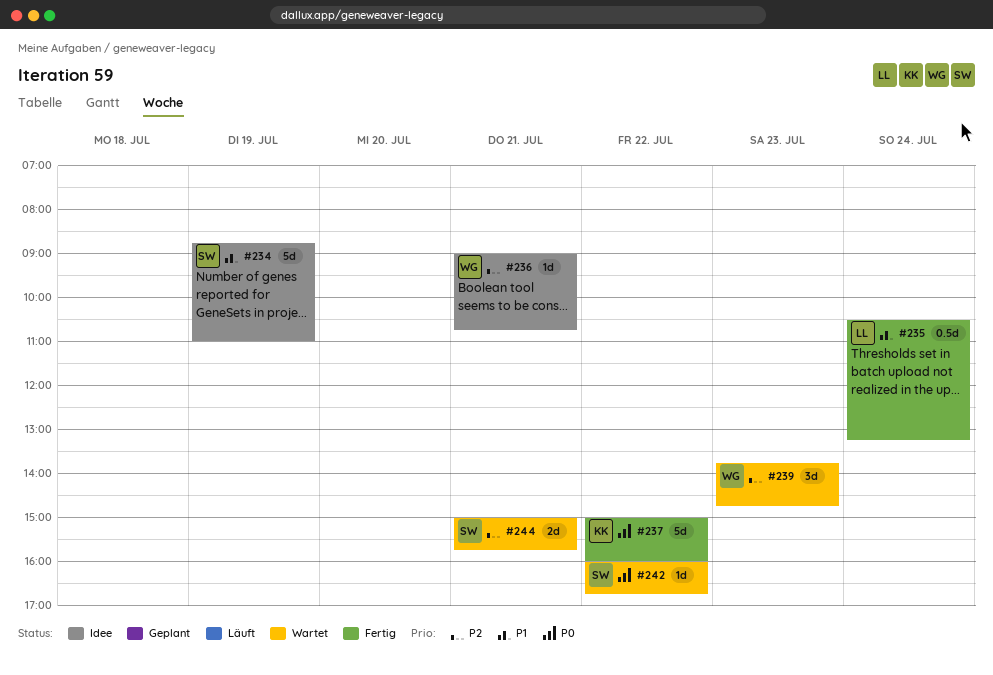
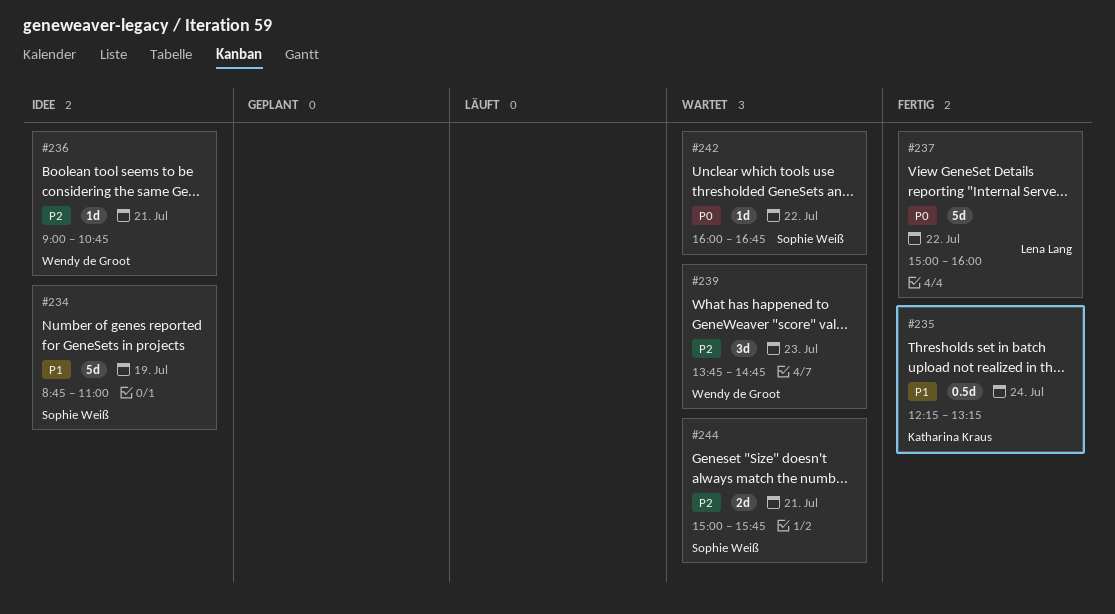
#235, owner: Lena Lang -> Katharina Kraus
#235, begins: 10:30 -> 12:15
#237, owner: Katharina Kraus -> Lena Lang

